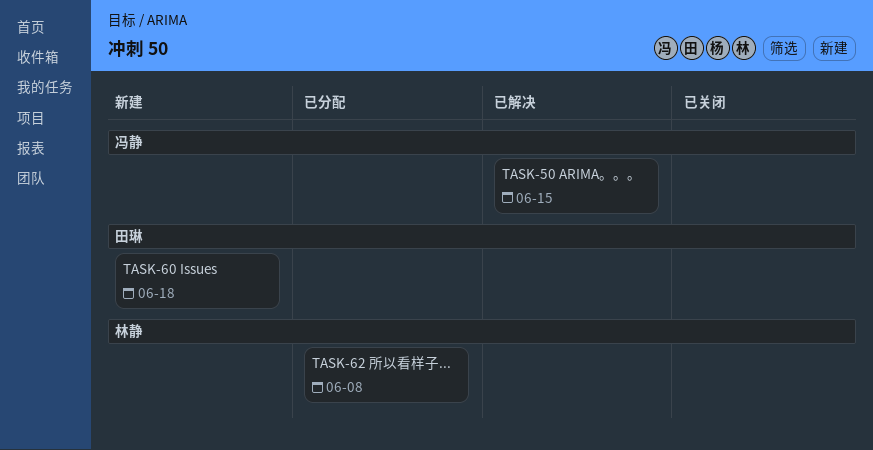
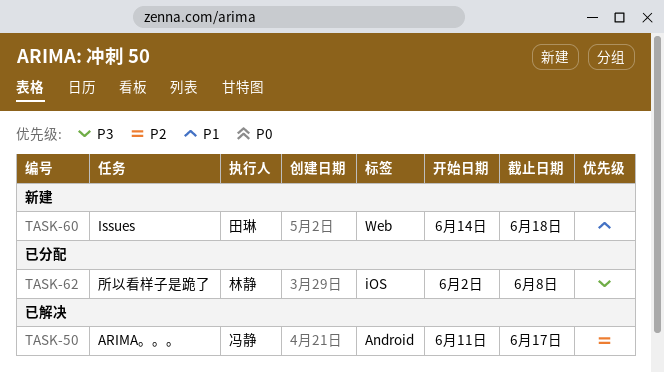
TASK-50, due: Jun 15 -> Jun 17

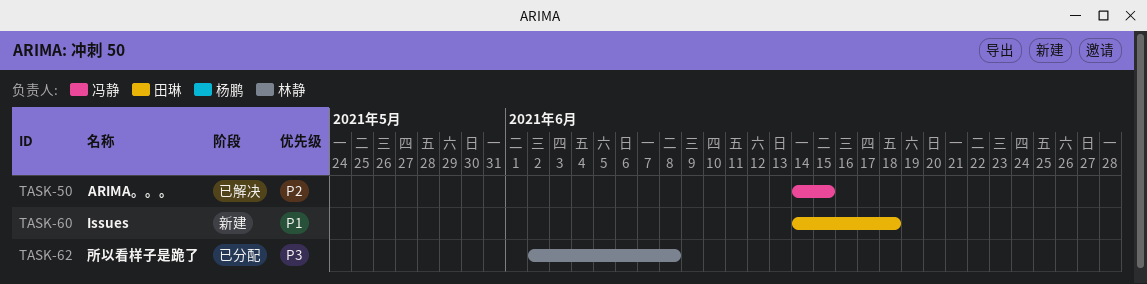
TASK-50, start: Jun 11 -> Jun 14
TASK-50, due: Jun 17 -> Jun 15

